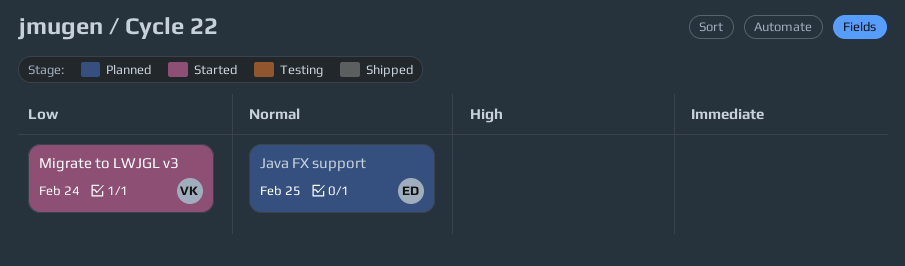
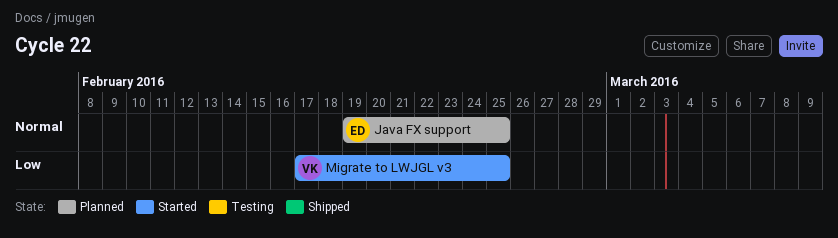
Migrate to LWJGL v3, due: Feb 24 -> Feb 25

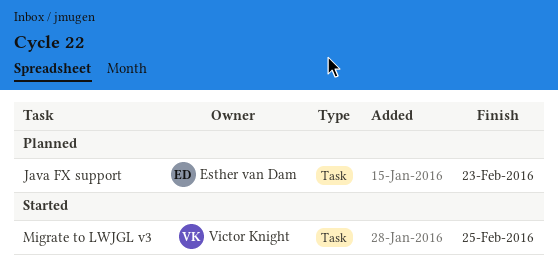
Java FX support, due: Feb 25 -> Feb 23

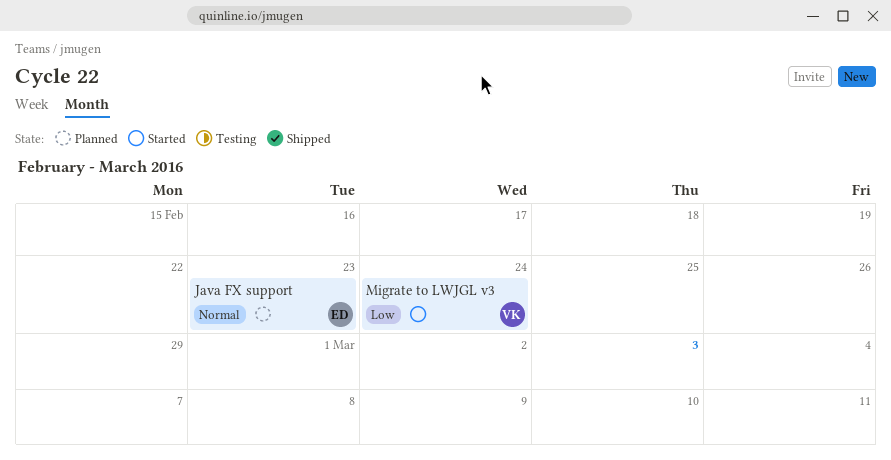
Migrate to LWJGL v3, due: Feb 25 -> Feb 24

